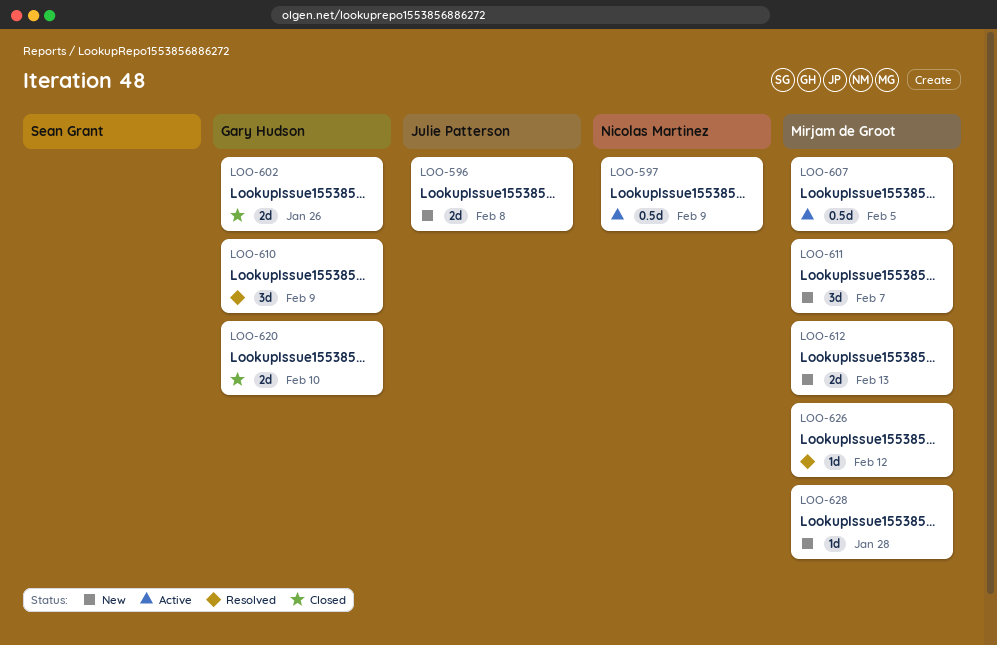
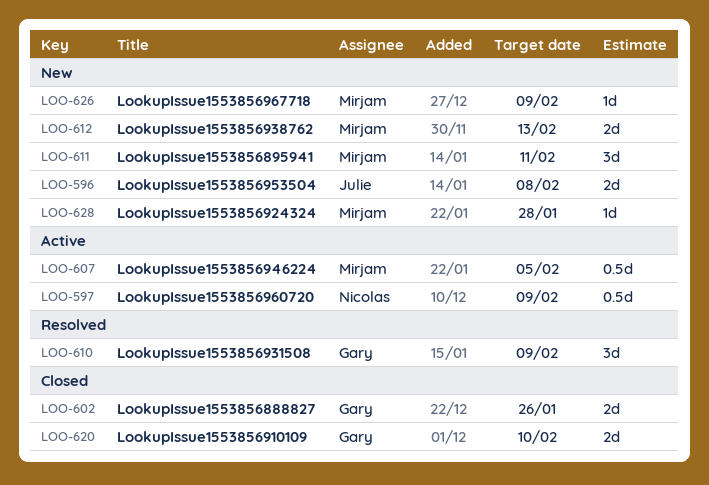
LOO-611, due: Feb 7 -> Feb 11
LOO-626, status: Resolved -> New
LOO-626, due: Feb 12 -> Feb 9

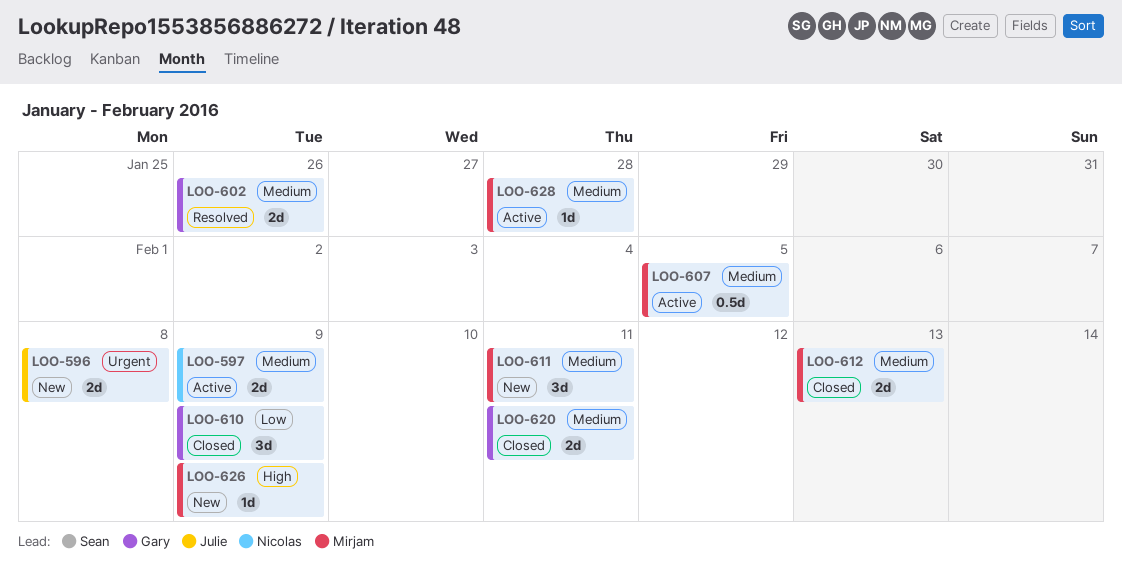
LOO-597, estimate: 0.5d -> 2d
LOO-602, status: Closed -> Resolved
LOO-610, status: Resolved -> Closed
LOO-612, status: New -> Closed
LOO-620, due: Feb 10 -> Feb 11
LOO-628, status: New -> Active

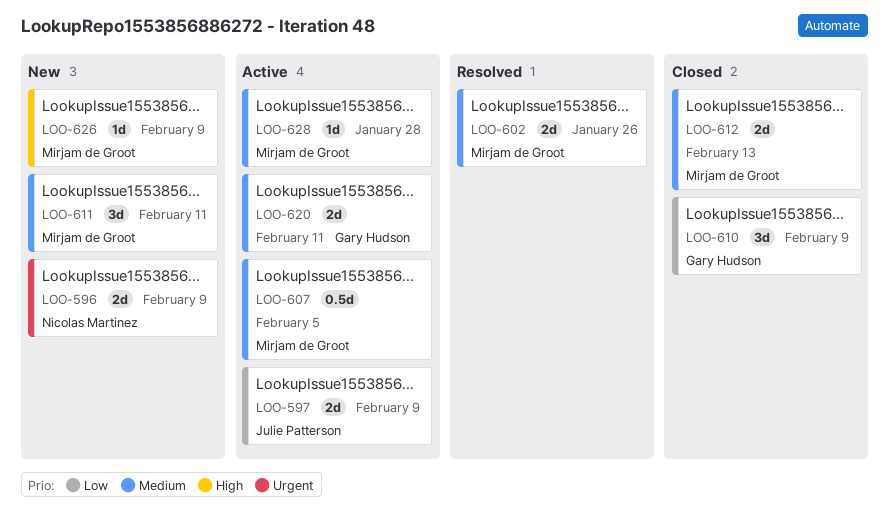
LOO-596, owner: Julie Patterson -> Nicolas Martinez
LOO-596, due: Feb 8 -> Feb 9
LOO-597, owner: Nicolas Martinez -> Julie Patterson
LOO-597, priority: Medium -> Low
LOO-602, owner: Gary Hudson -> Mirjam de Groot
LOO-620, status: Closed -> Active

